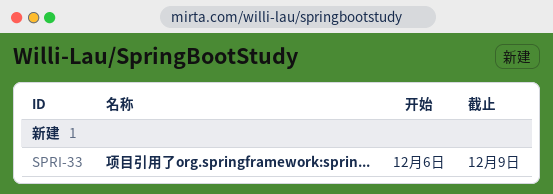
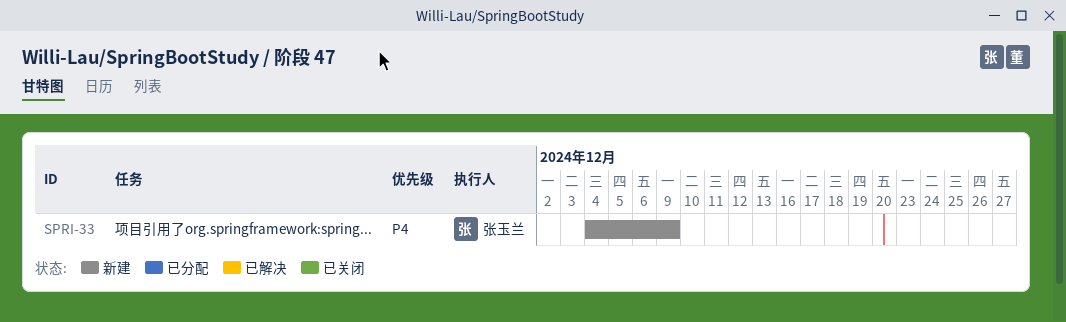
SPRI-33, start: Dec 6 -> Dec 4

